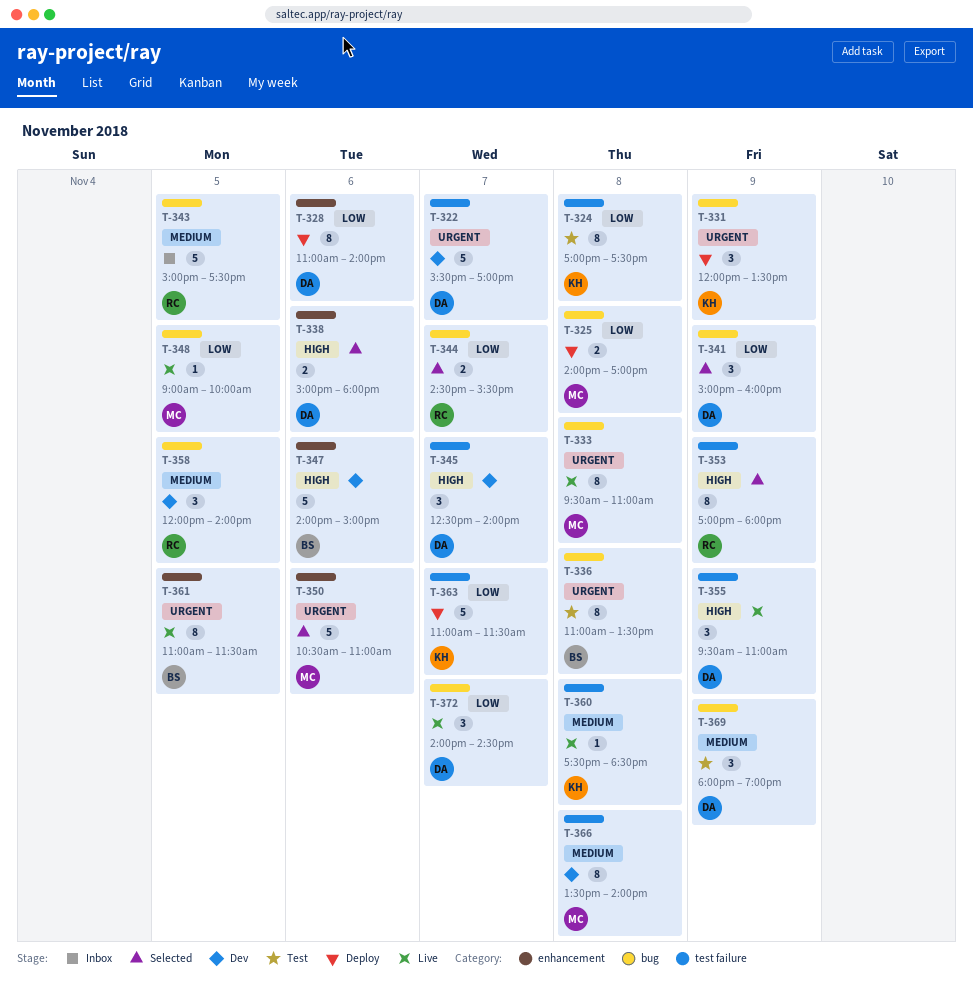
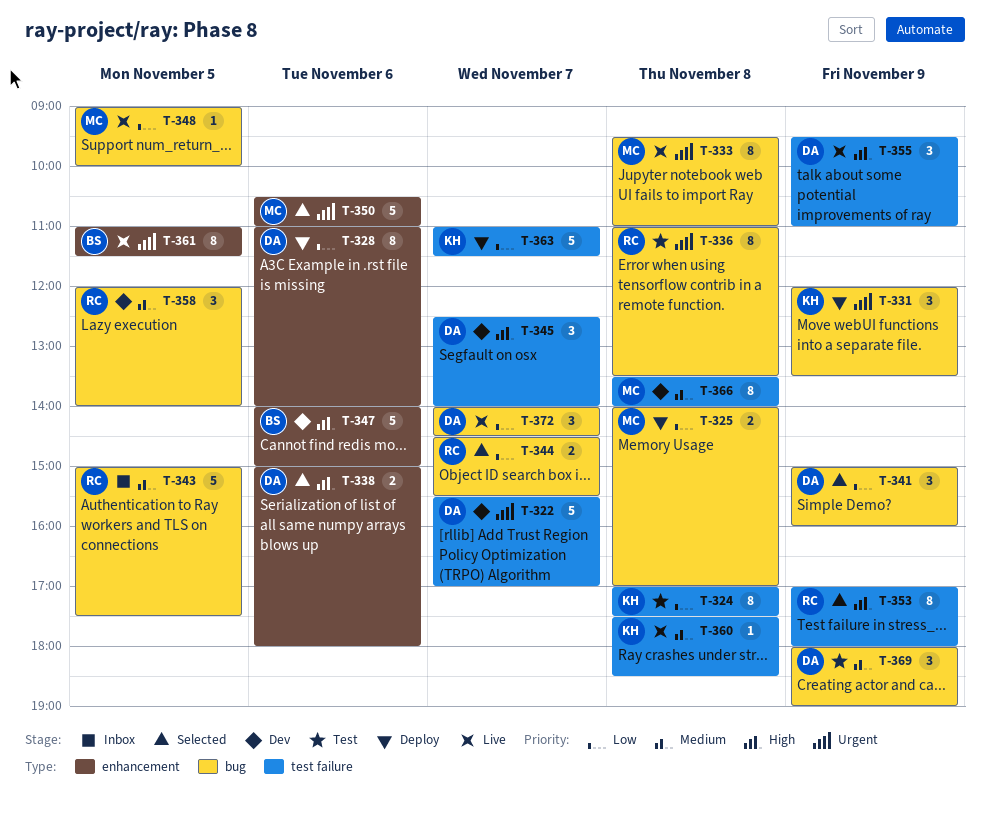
T-336, owner: BS -> RC

